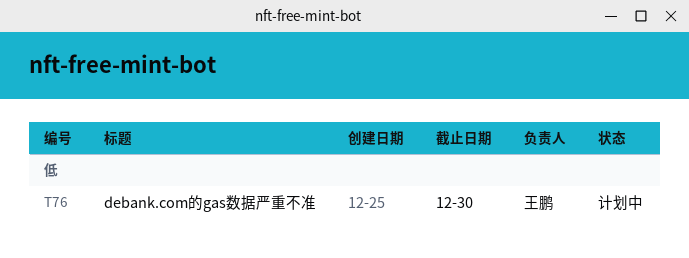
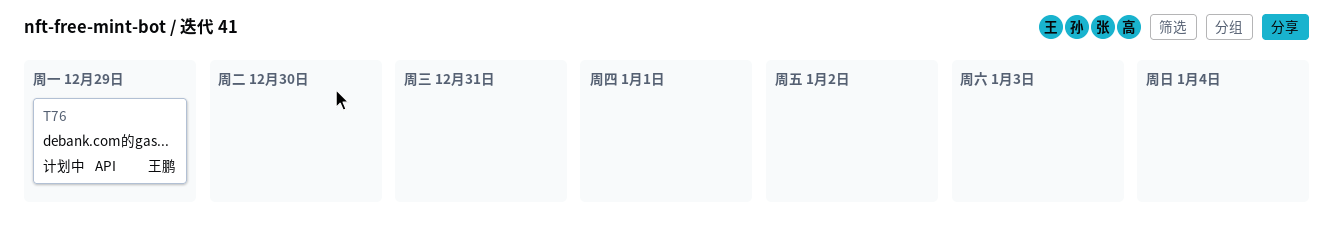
T76, due: Dec 30 -> Dec 29

